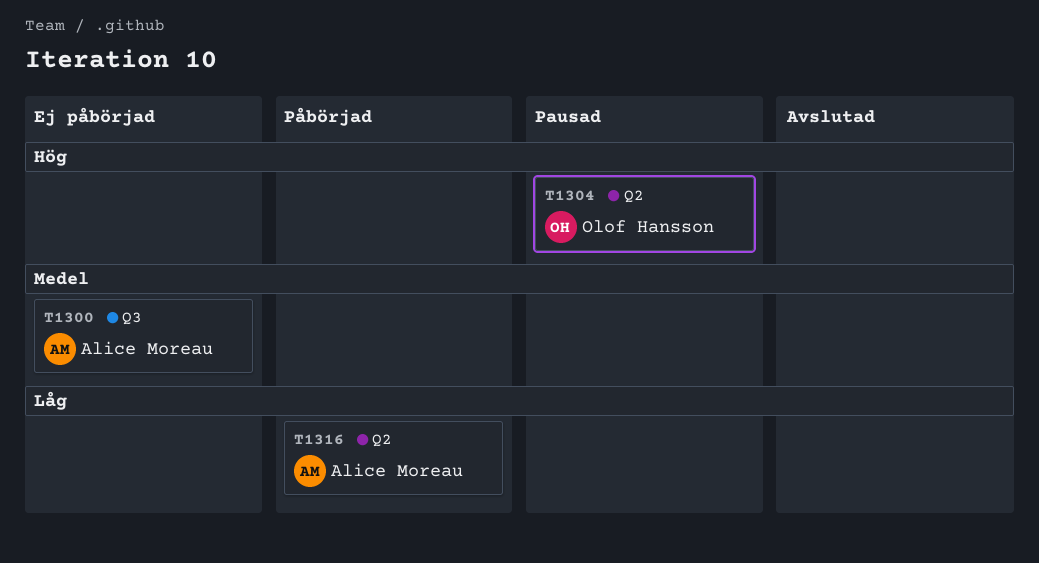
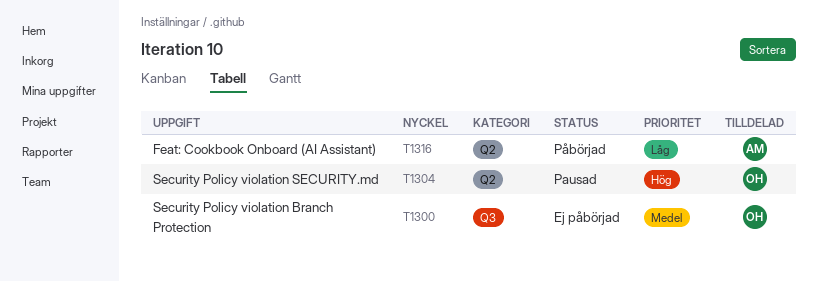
T1300, owner: Alice Moreau -> Olof Hansson

